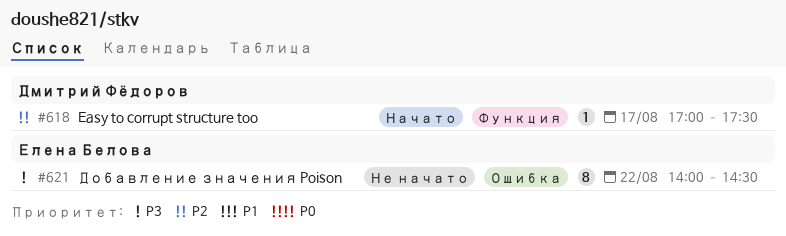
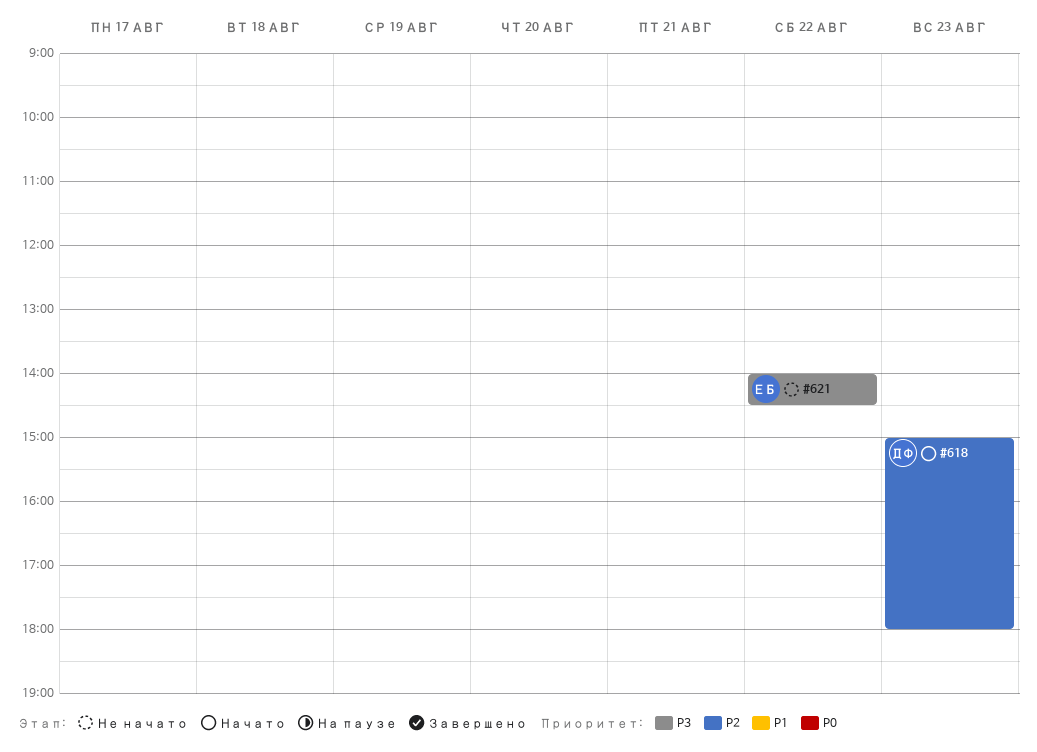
#618, day: Aug 17 -> Aug 23
#618, begins: 17:00 -> 15:00
#618, ends: 17:30 -> 18:00

